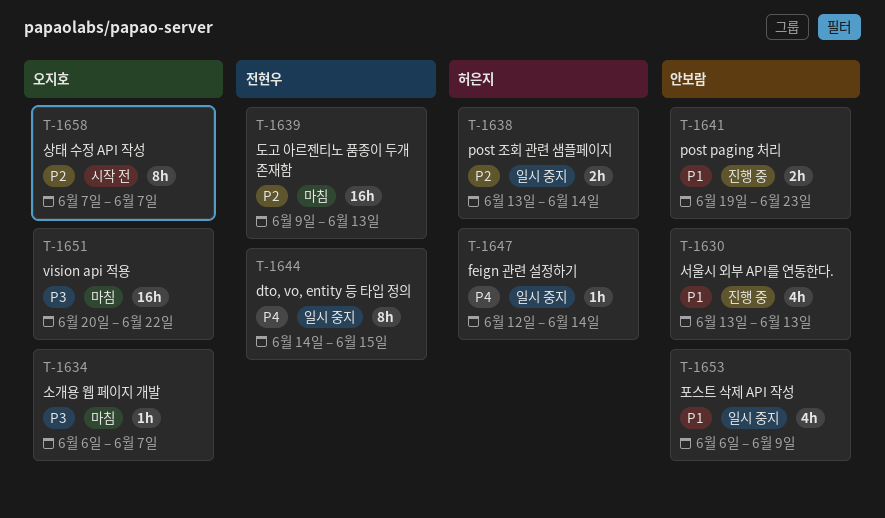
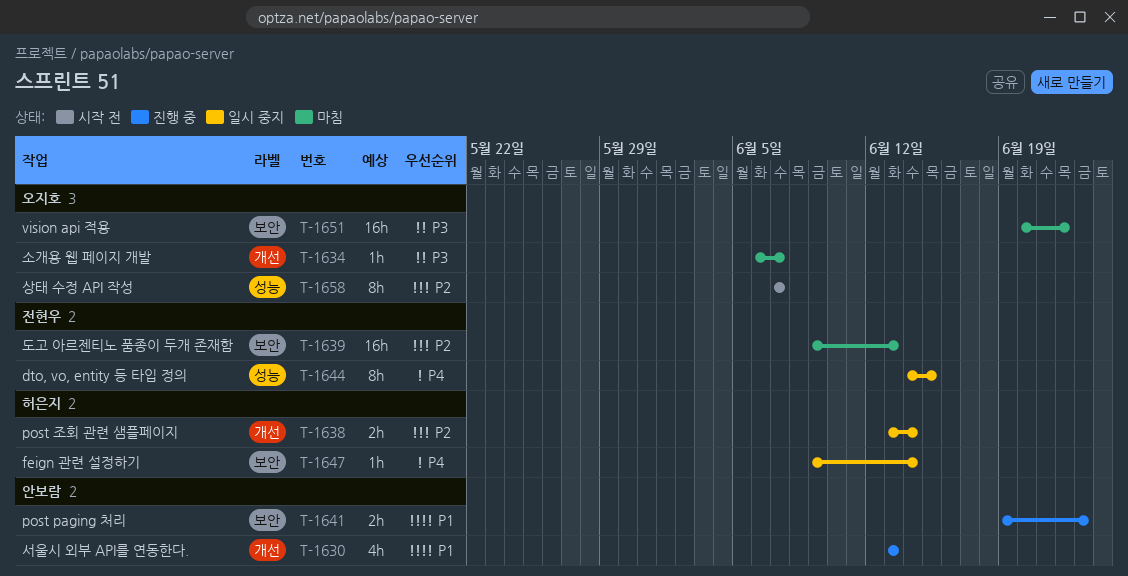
T-1647, start: Jun 12 -> Jun 9
T-1653: present -> none

